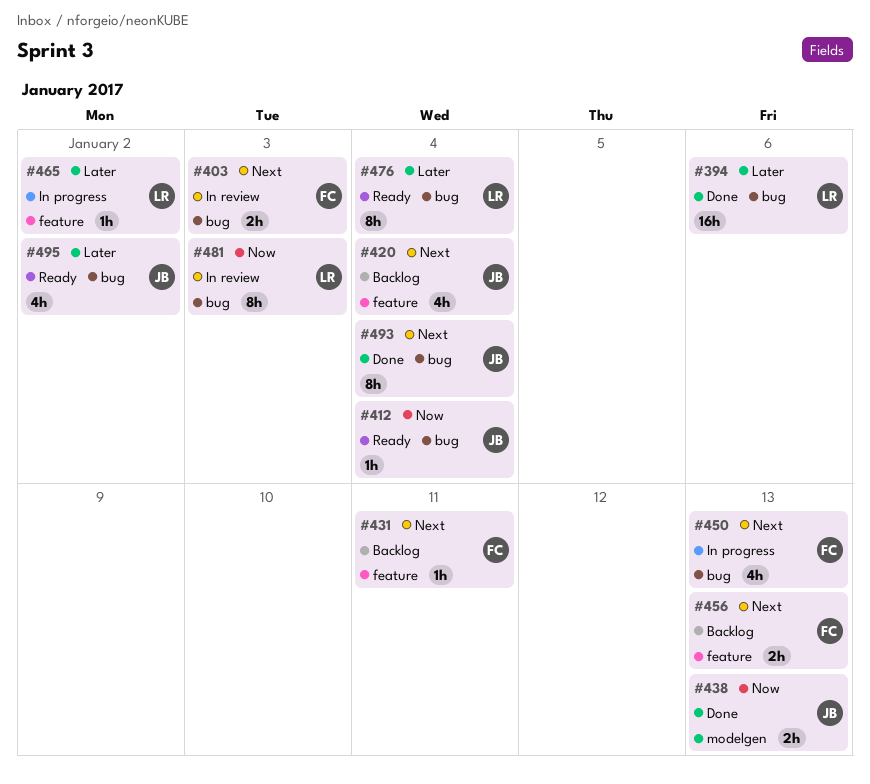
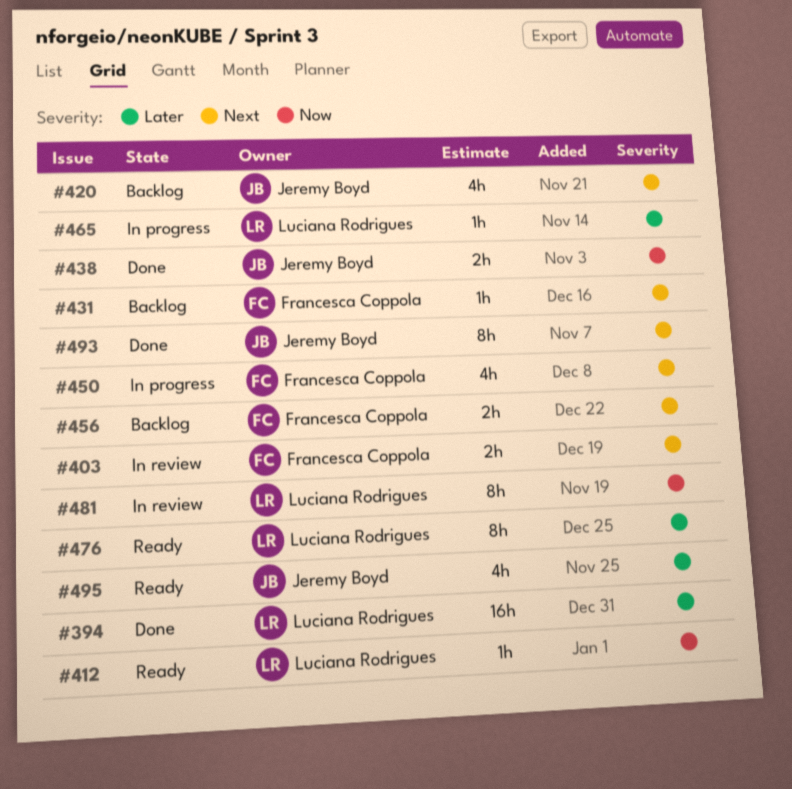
#412, owner: Jeremy Boyd -> Luciana Rodrigues

